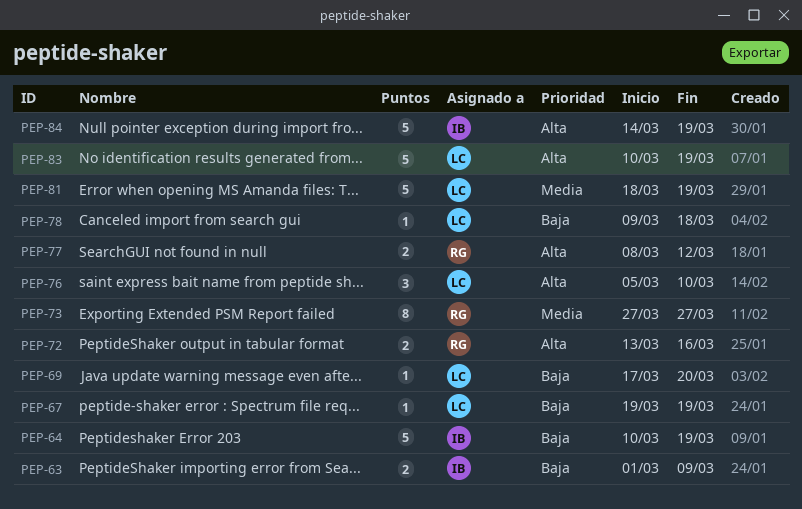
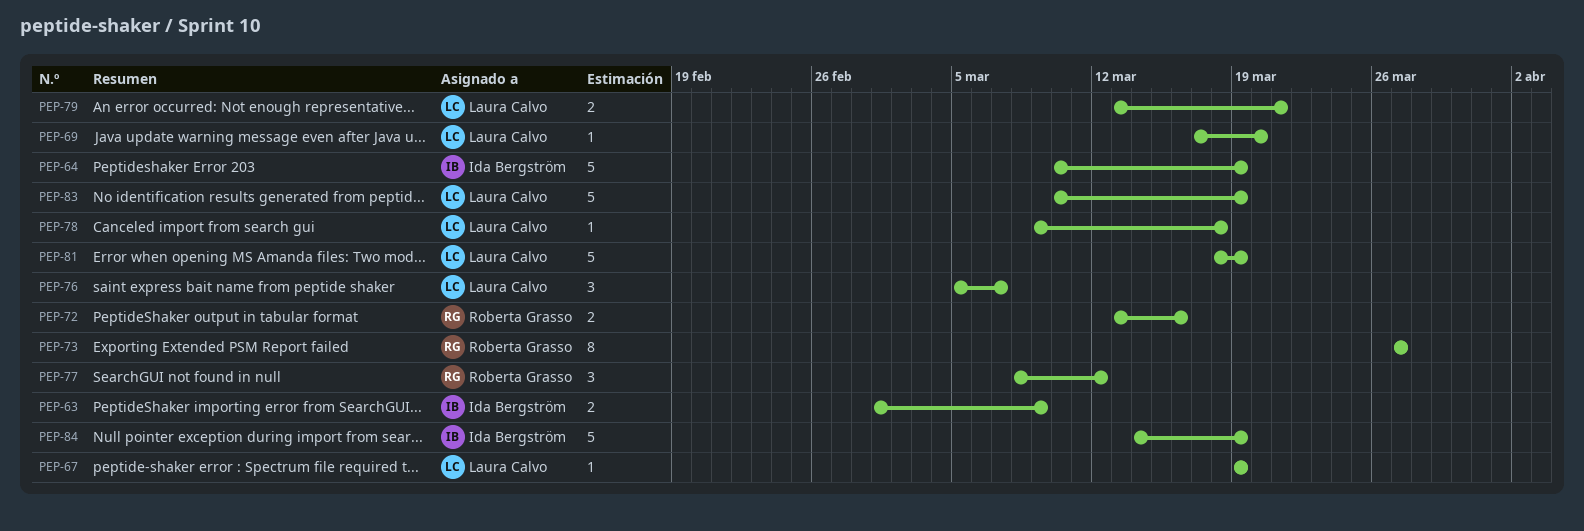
PEP-76, due: Mar 10 -> Mar 7
PEP-77, estimate: 2 -> 3
PEP-79: none -> present

